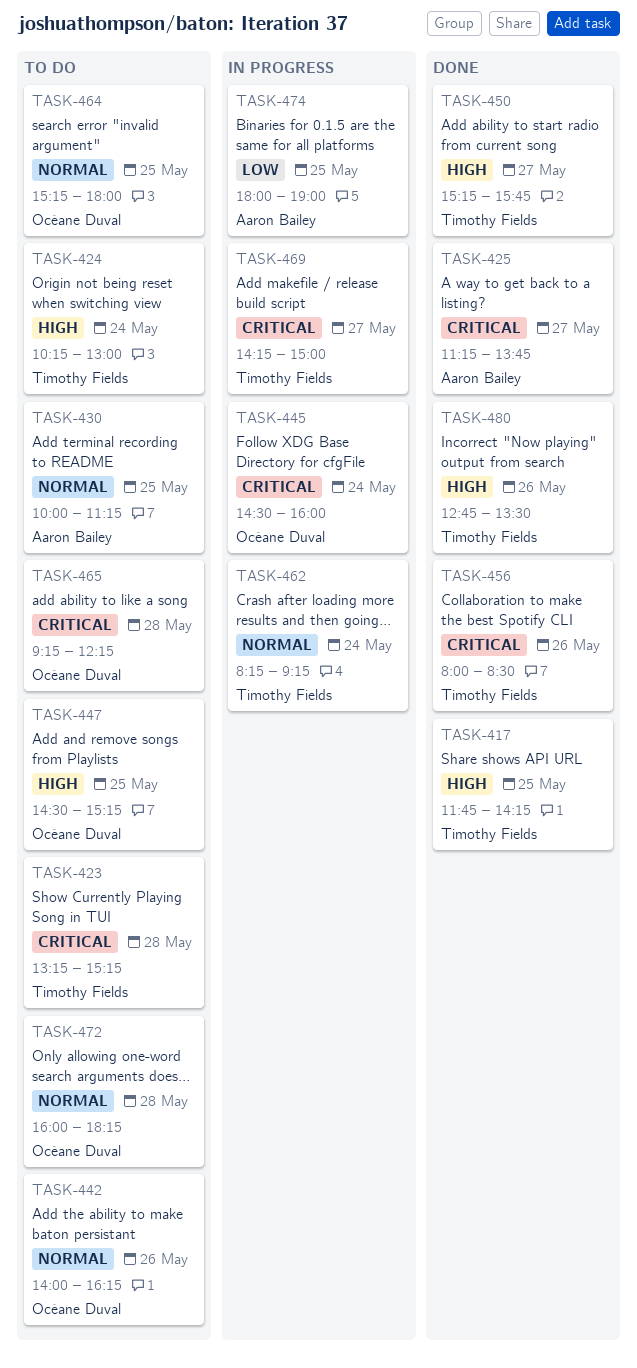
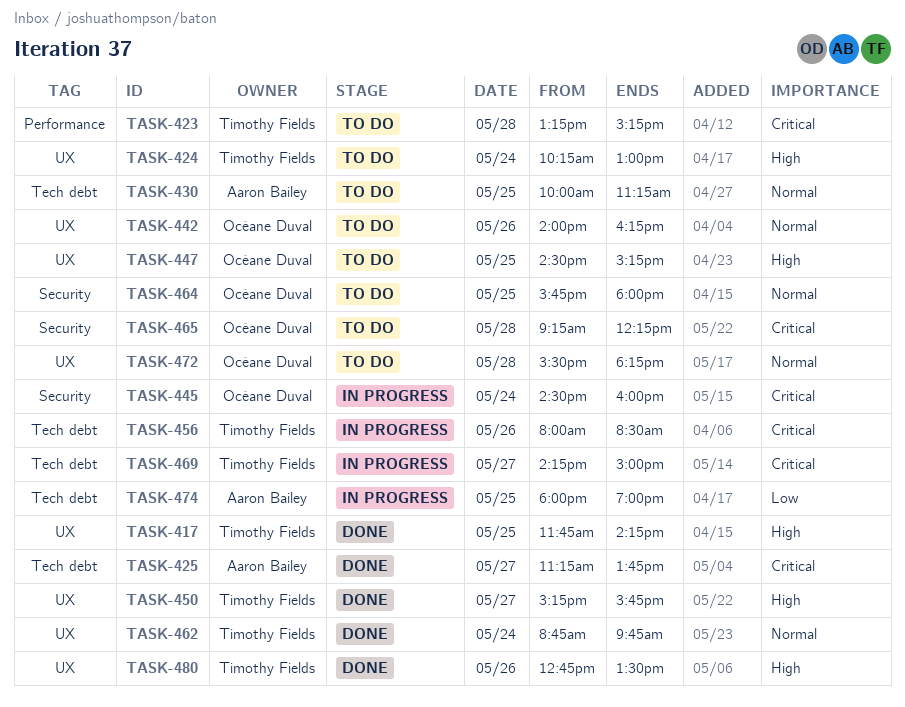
TASK-456, status: Done -> In progress
TASK-462, status: In progress -> Done
TASK-462, begins: 08:15 -> 08:45
TASK-462, ends: 09:15 -> 09:45
TASK-464, begins: 15:15 -> 15:45
TASK-472, begins: 16:00 -> 15:30

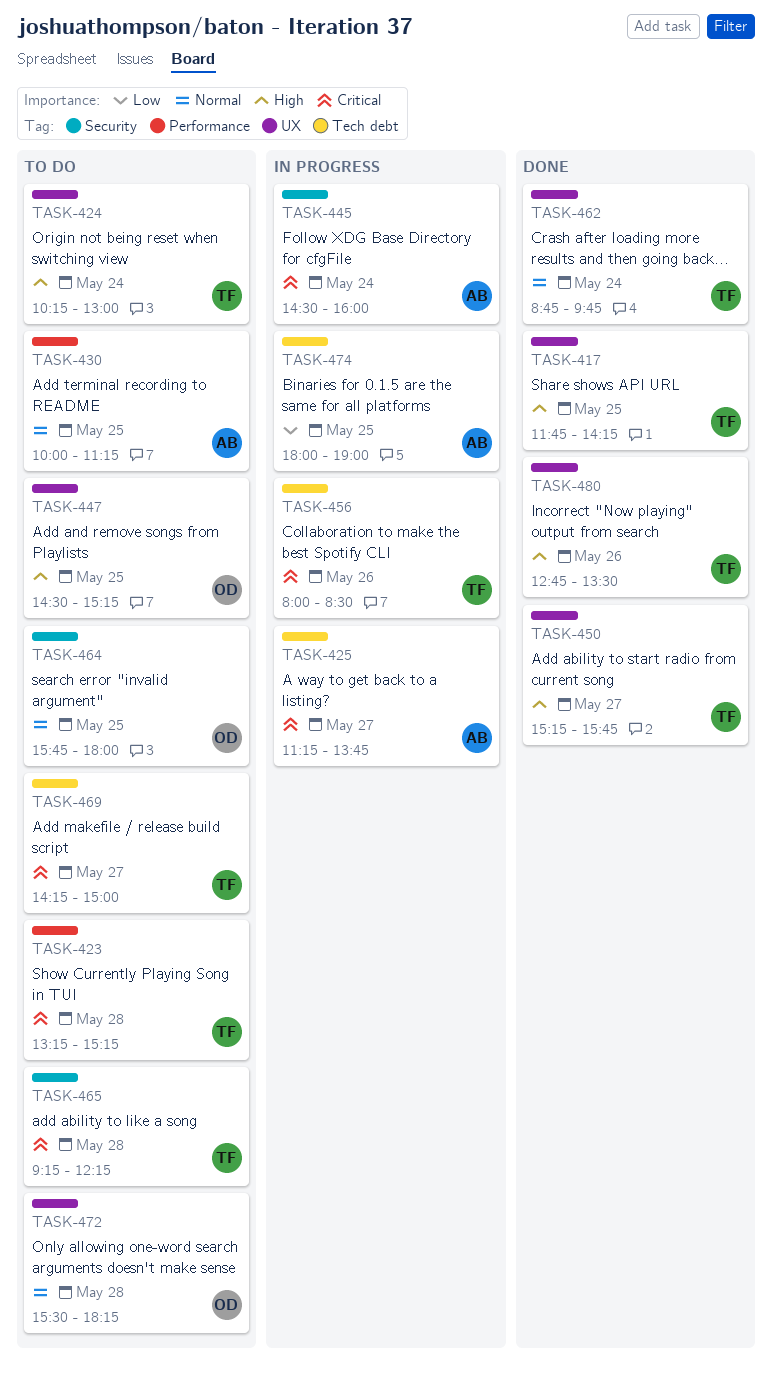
TASK-425, status: Done -> In progress
TASK-430, label: Tech debt -> Performance
TASK-442: present -> none
TASK-445, owner: Océane Duval -> Aaron Bailey
TASK-465, owner: Océane Duval -> Timothy Fields
TASK-469, status: In progress -> To do

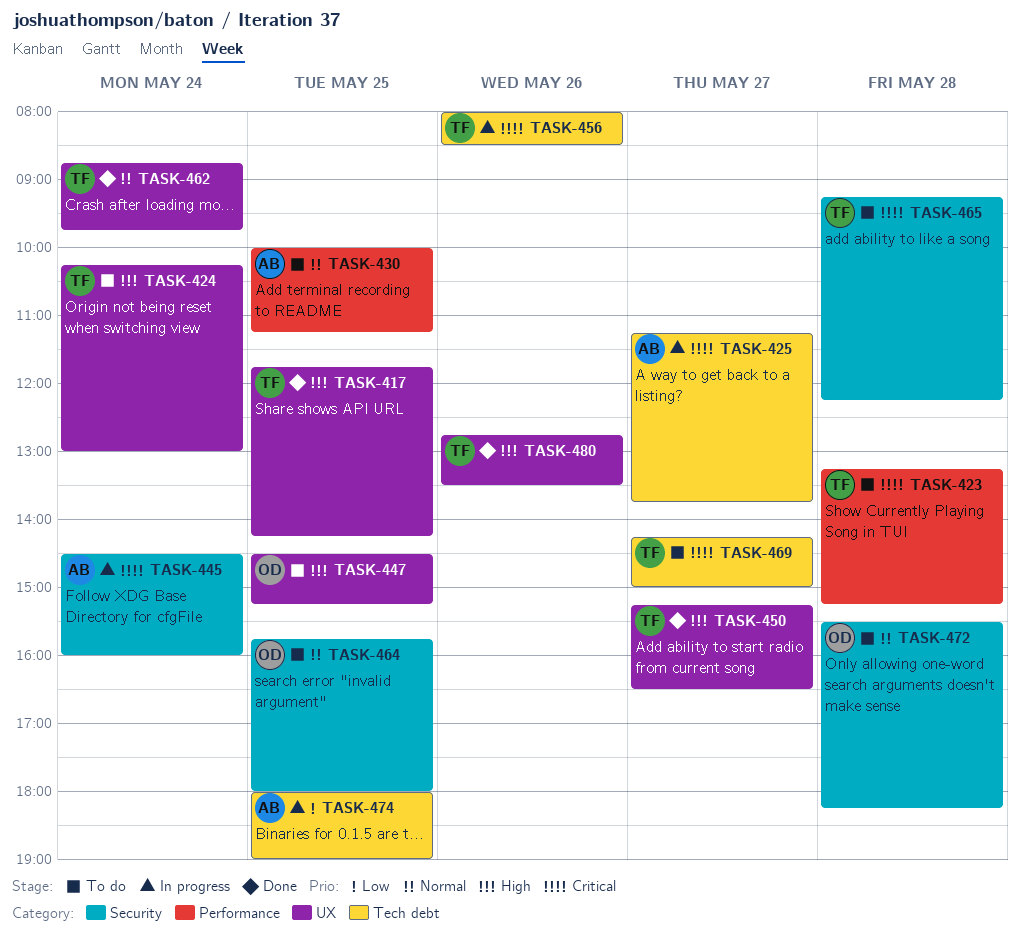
TASK-450, ends: 15:45 -> 16:30
TASK-472, label: UX -> Security

